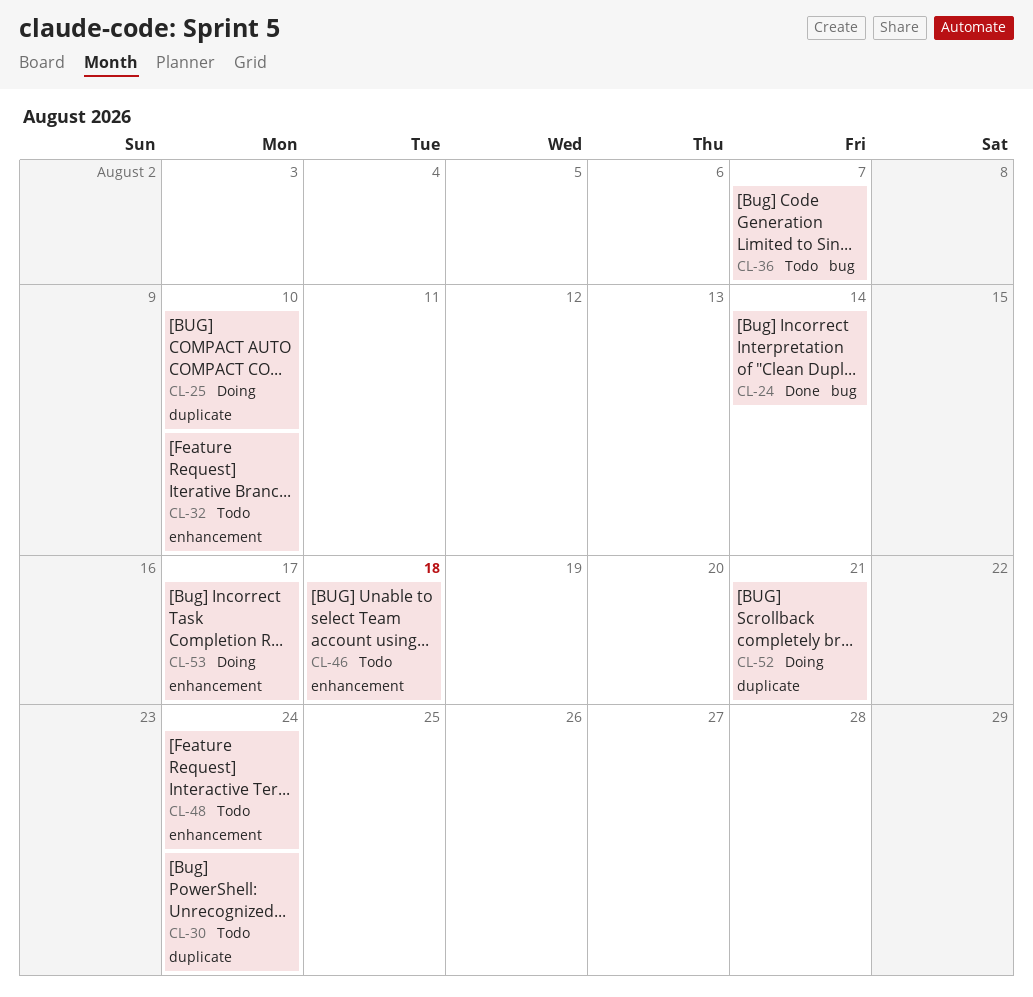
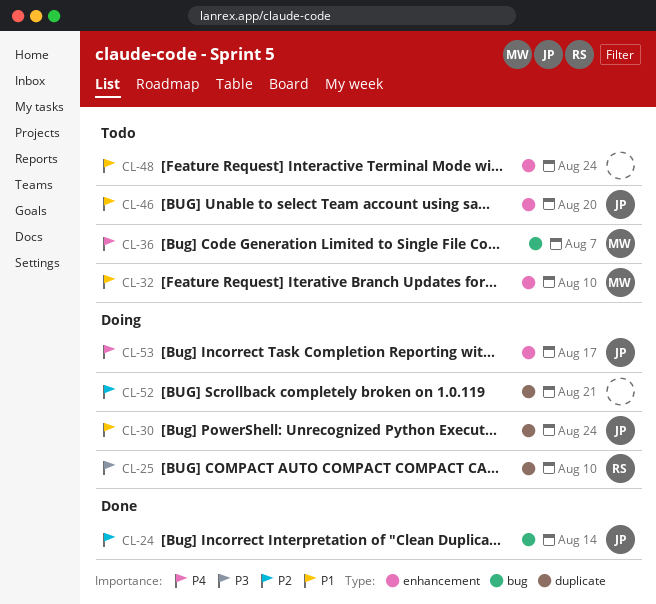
CL-30, status: Todo -> Doing
CL-46, due: Aug 18 -> Aug 20

